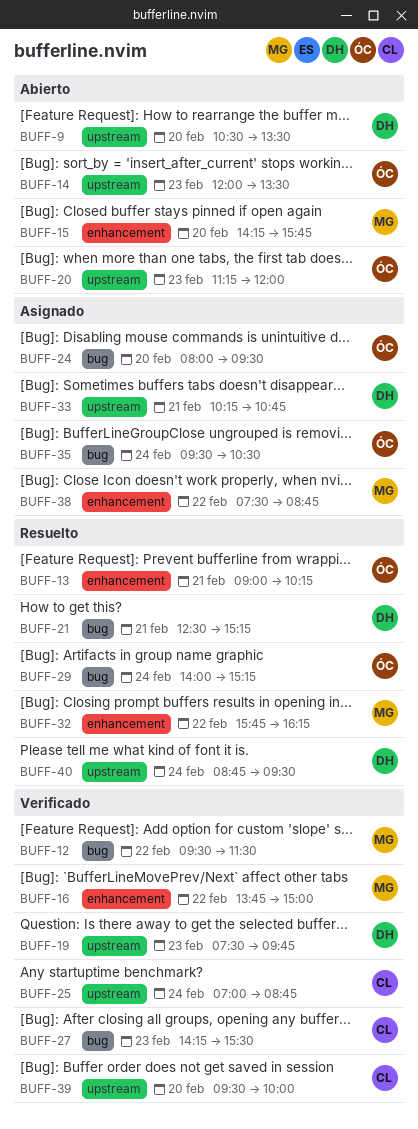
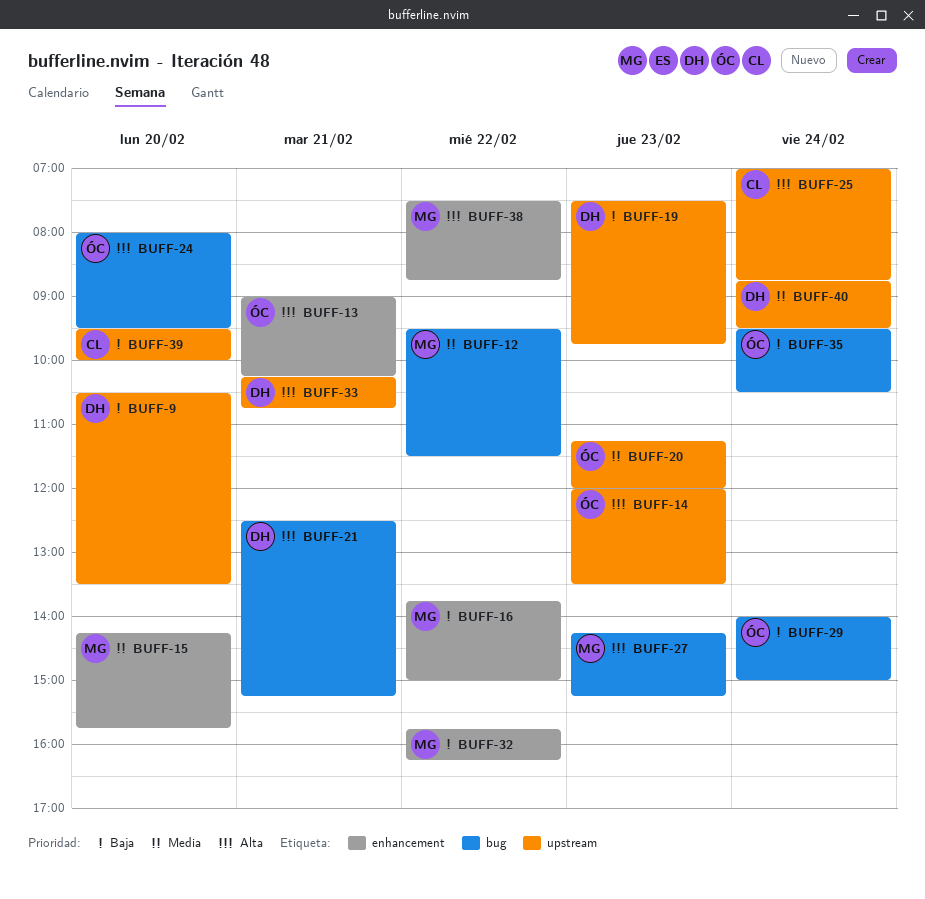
BUFF-27, owner: CL -> MG
BUFF-27, ends: 15:30 -> 15:15
BUFF-29, ends: 15:15 -> 15:00

